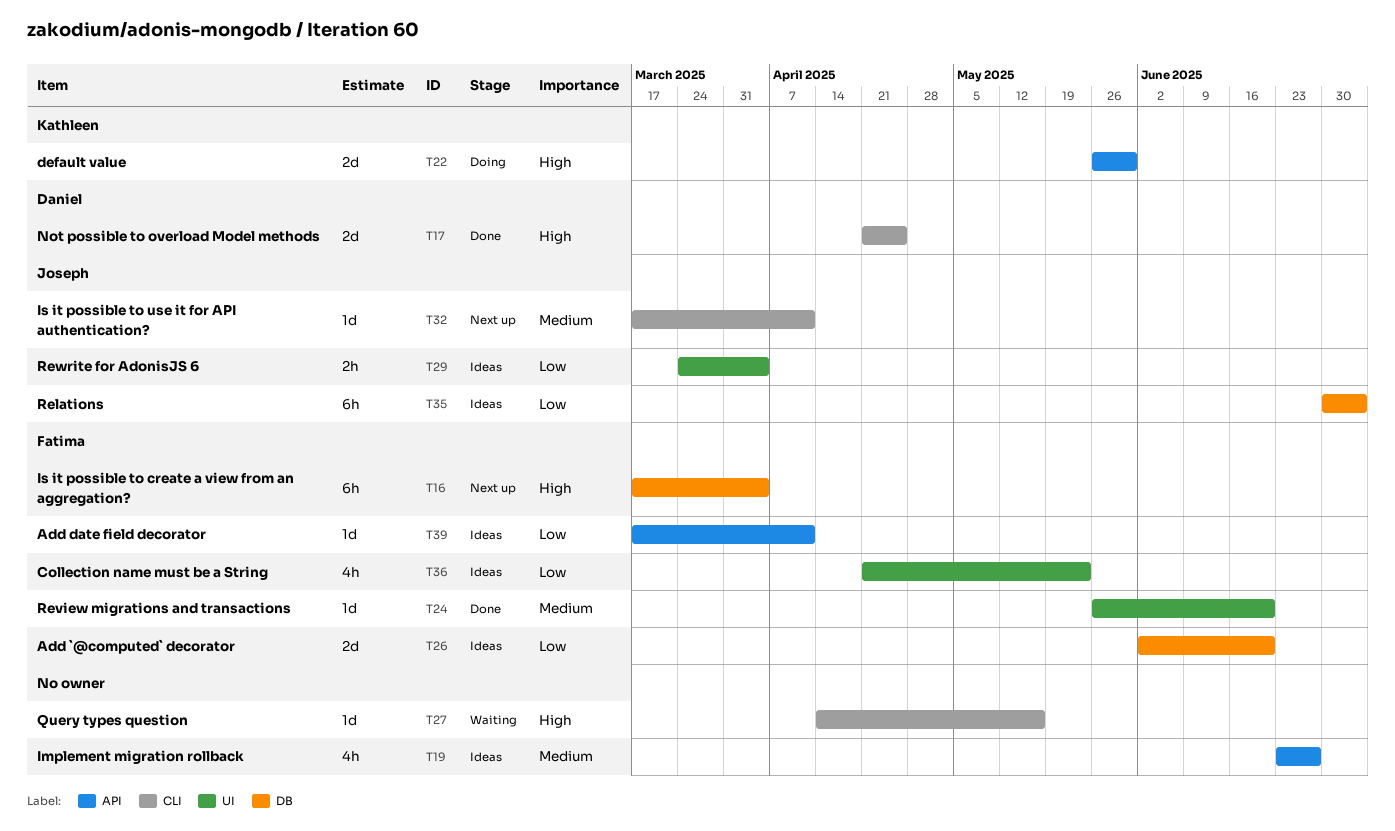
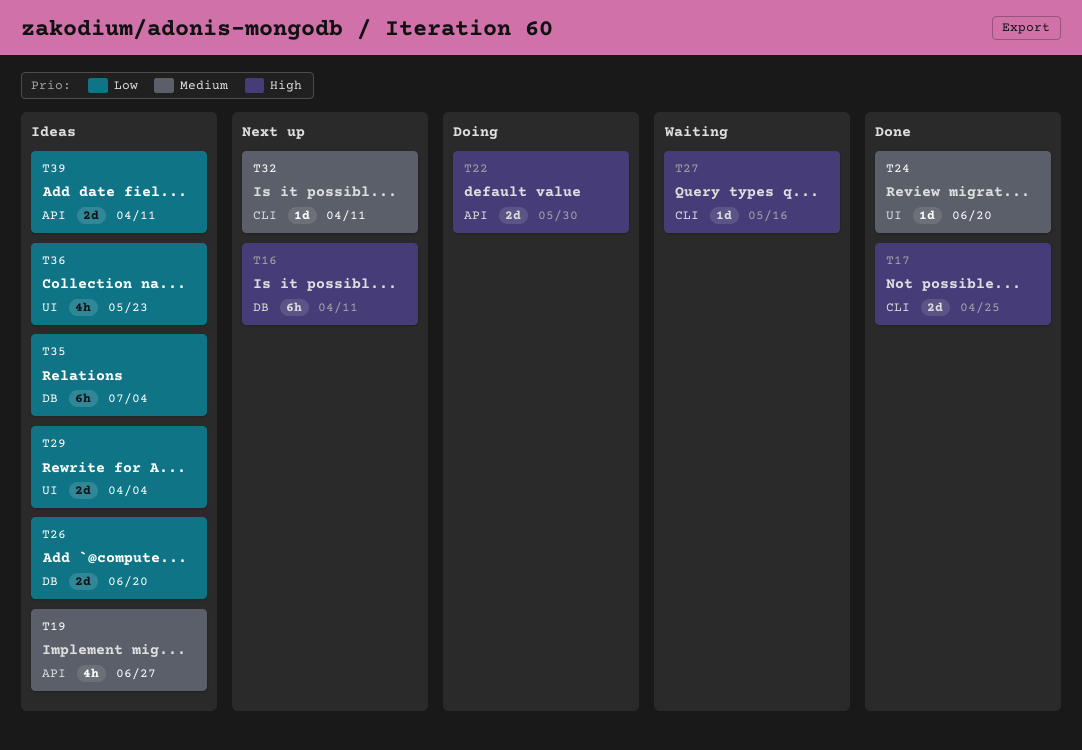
T16, due: Apr 4 -> Apr 11
T29, estimate: 2h -> 2d
T39, estimate: 1d -> 2d

